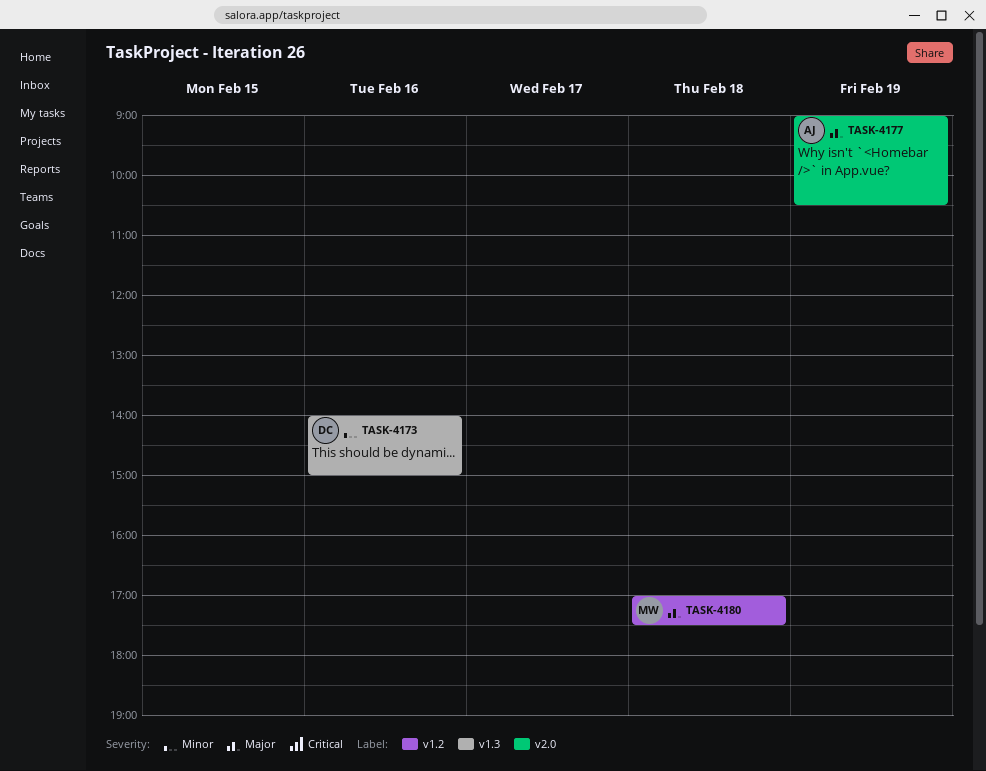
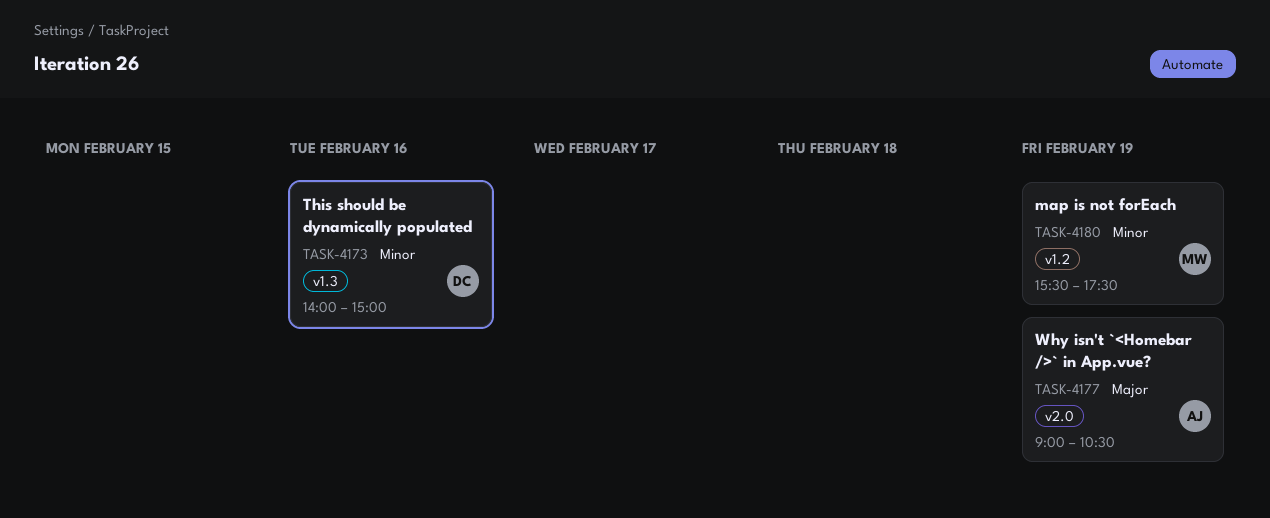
TASK-4180, priority: Major -> Minor
TASK-4180, day: Feb 18 -> Feb 19
TASK-4180, begins: 17:00 -> 15:30

